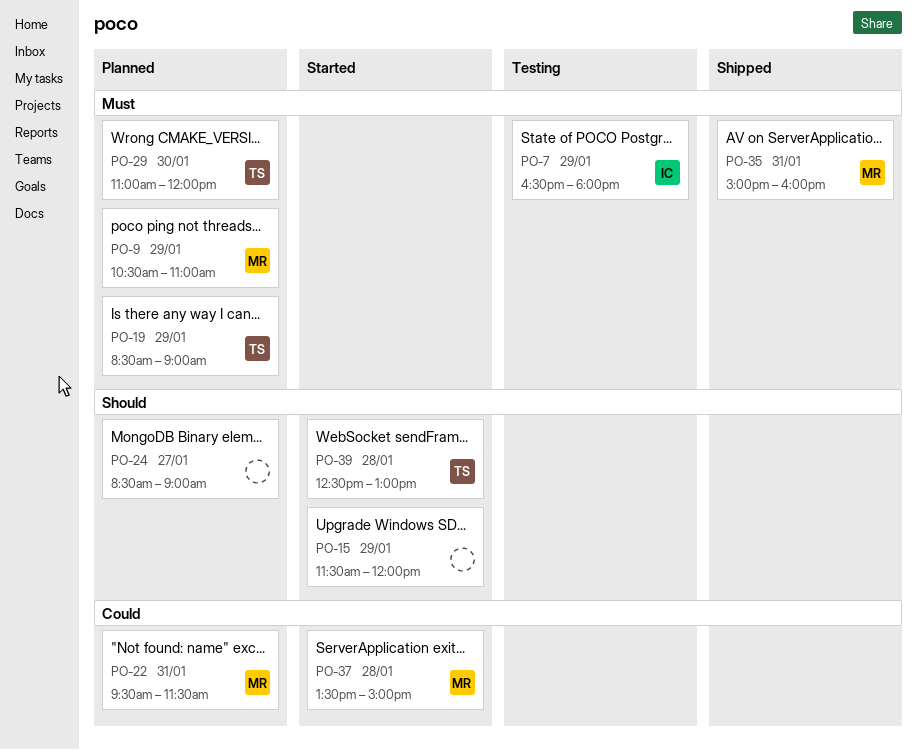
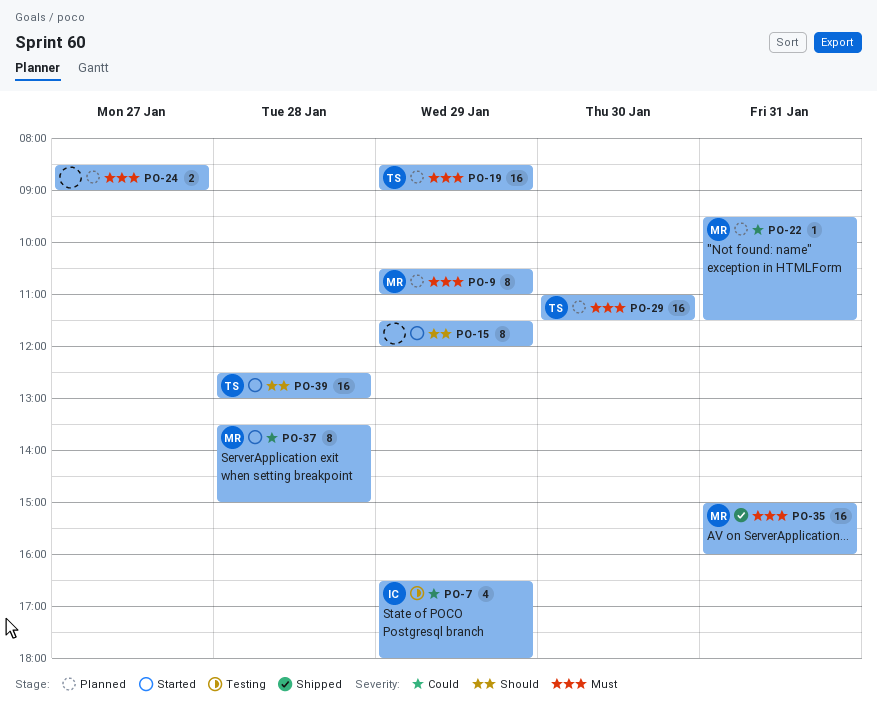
PO-7, priority: Must -> Could
PO-24, priority: Should -> Must
PO-29, ends: 12:00 -> 11:30

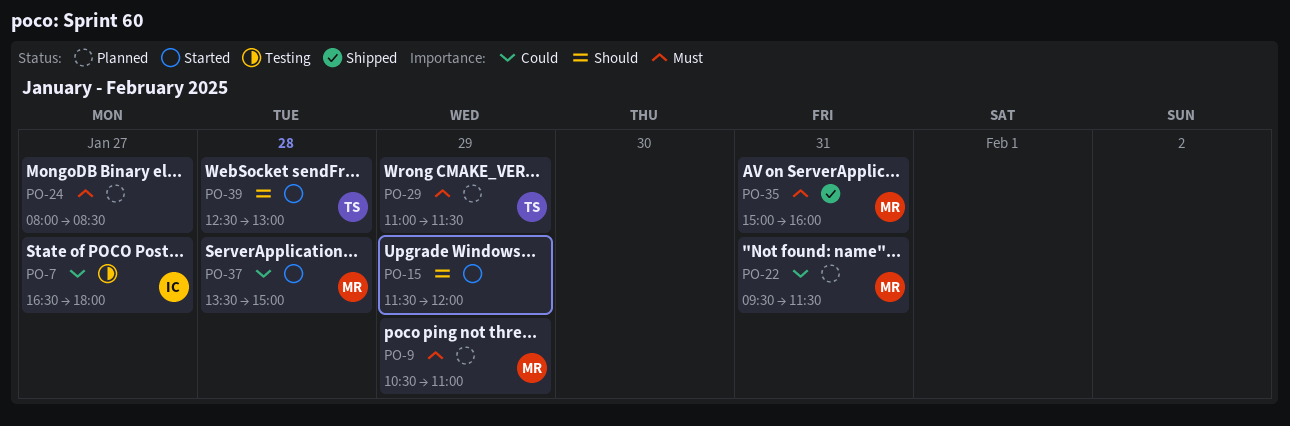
PO-7, day: Jan 29 -> Jan 27
PO-19: present -> none
PO-24, begins: 08:30 -> 08:00
PO-24, ends: 09:00 -> 08:30
PO-29, day: Jan 30 -> Jan 29

